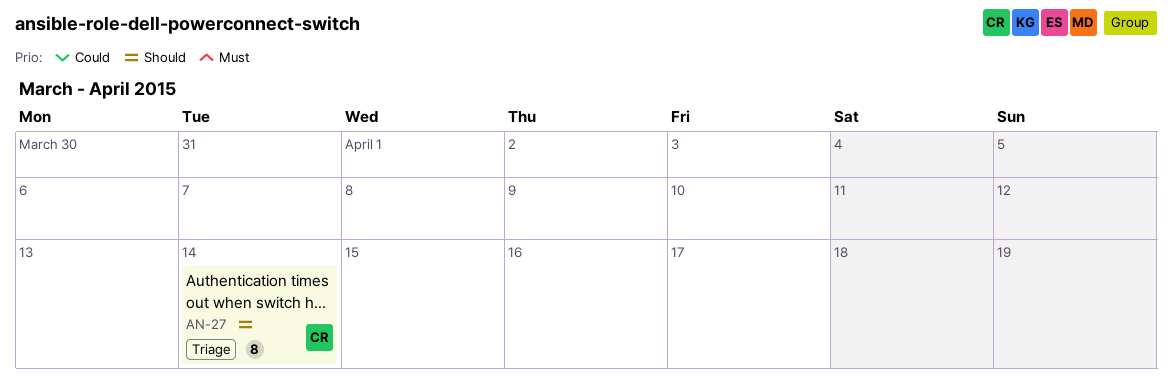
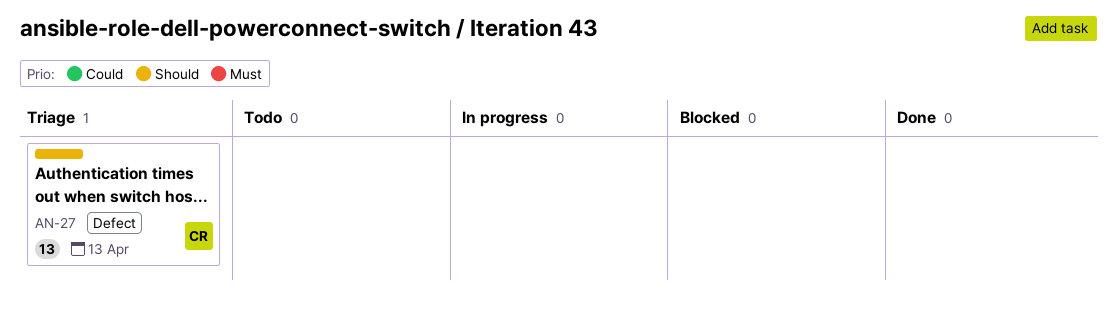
AN-27, estimate: 8 -> 13
AN-27, due: Apr 14 -> Apr 13

